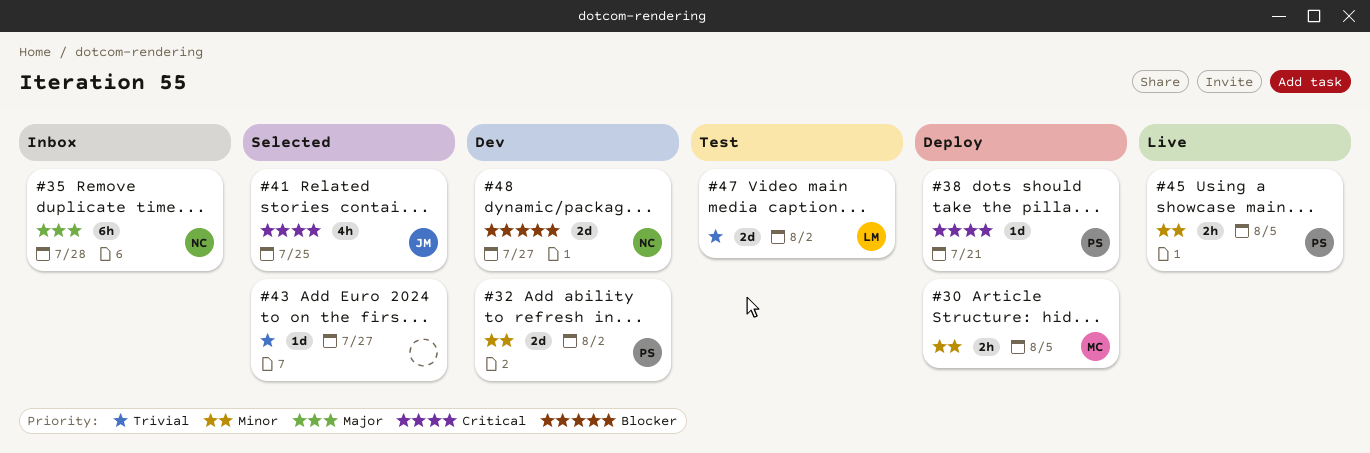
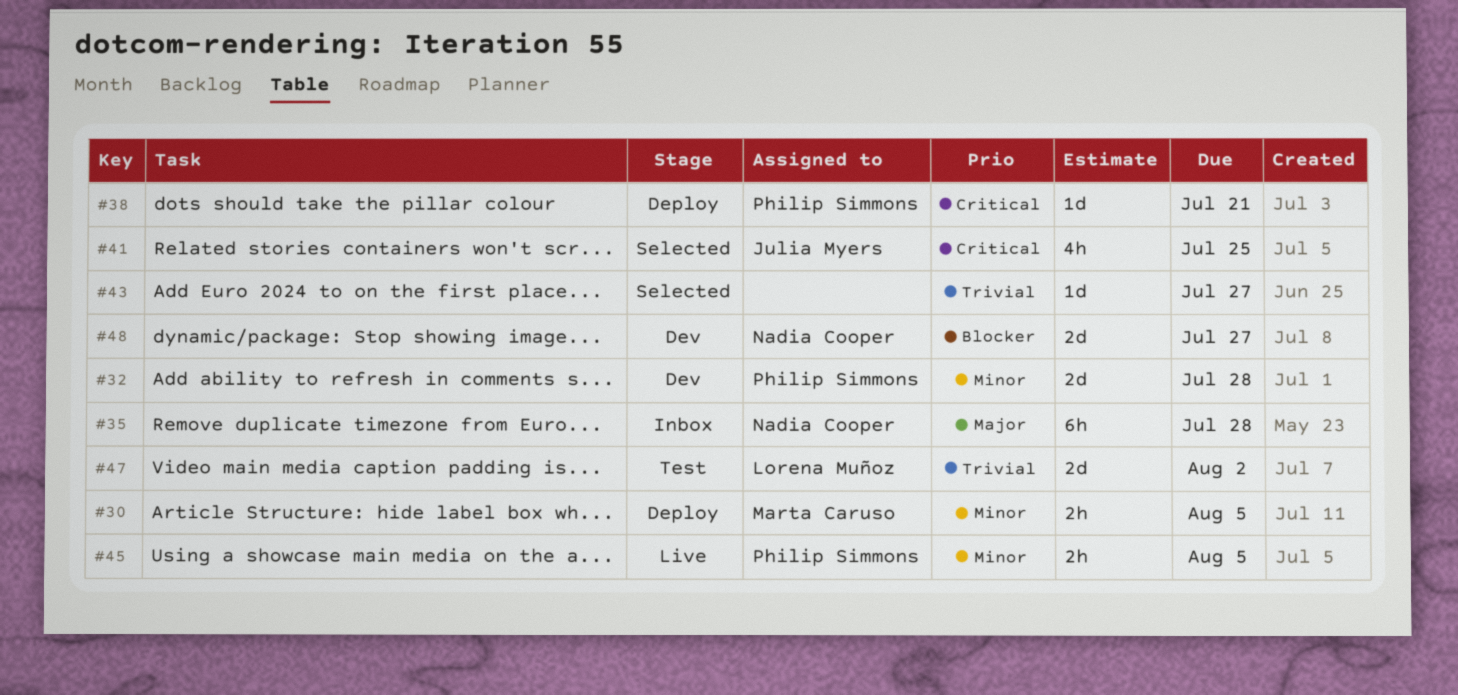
#32, due: Aug 2 -> Jul 28

